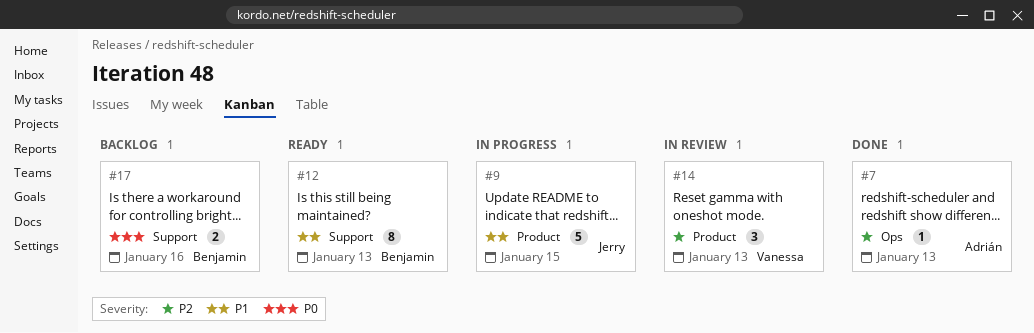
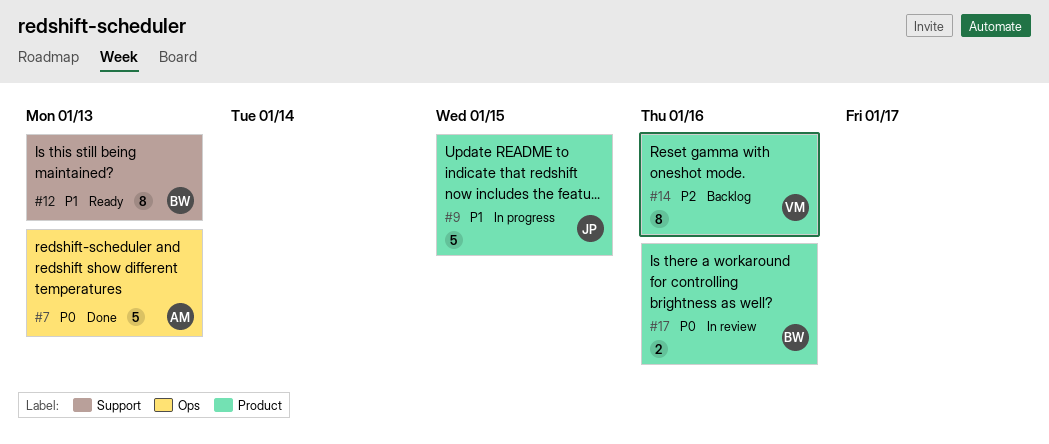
#7, priority: P2 -> P0
#7, estimate: 1 -> 5
#14, status: In review -> Backlog
#14, estimate: 3 -> 8
#14, due: Jan 13 -> Jan 16
#17, status: Backlog -> In review
#17, label: Support -> Product

